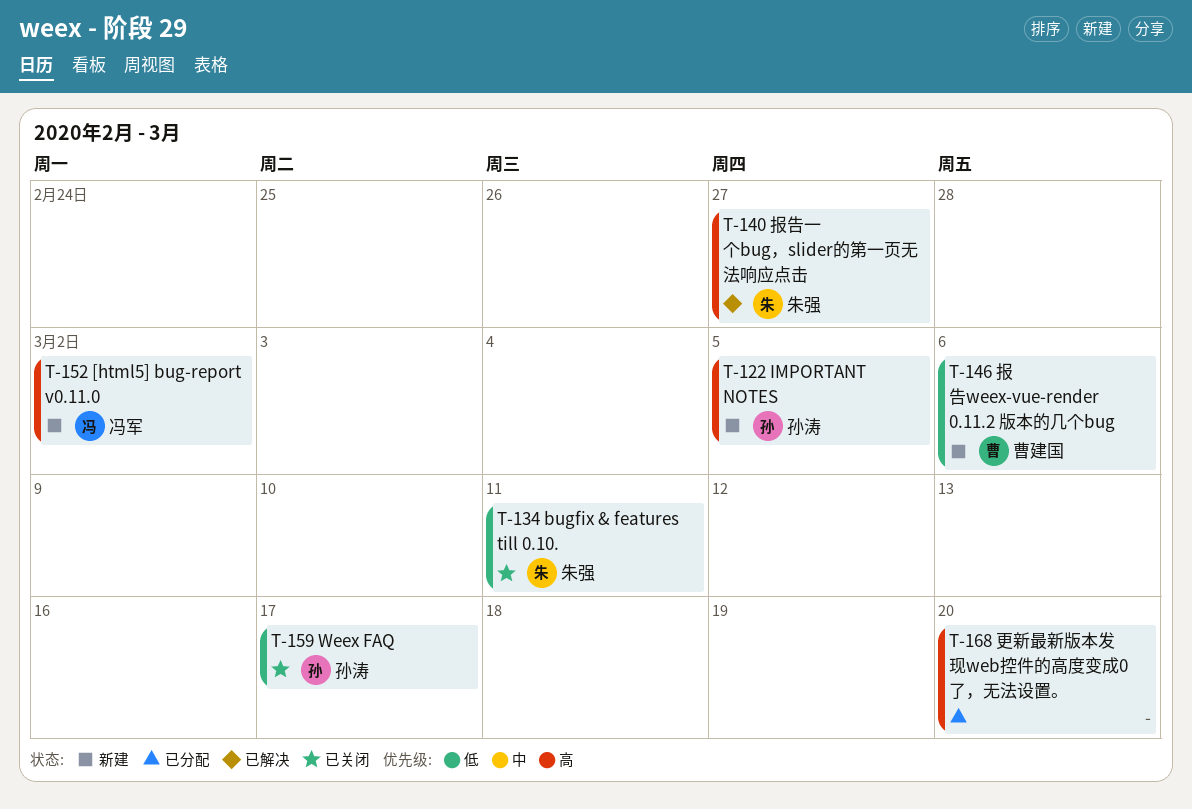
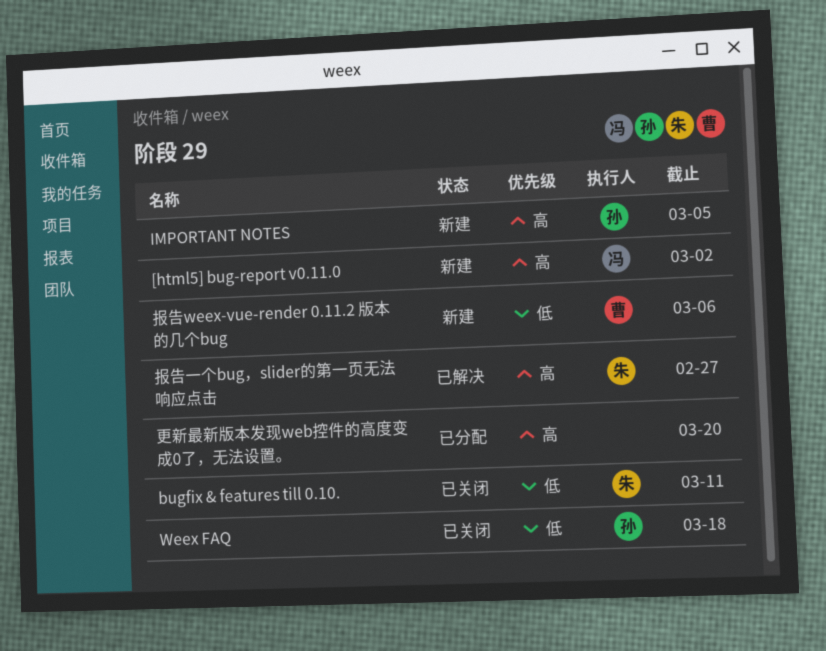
Weex FAQ, due: Mar 17 -> Mar 18

